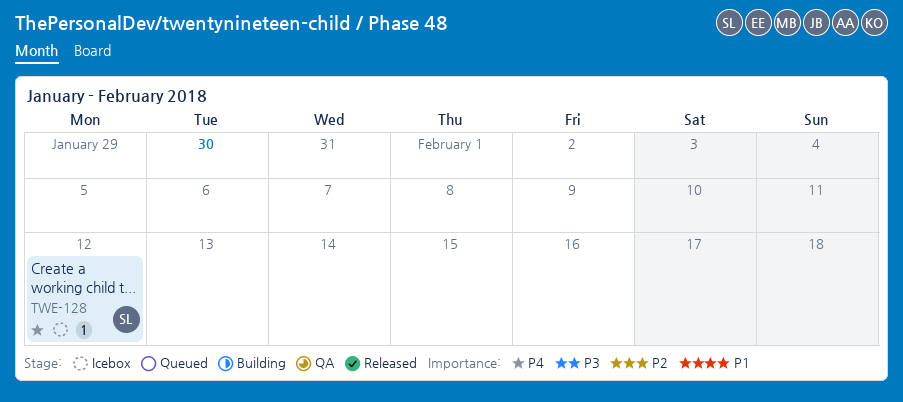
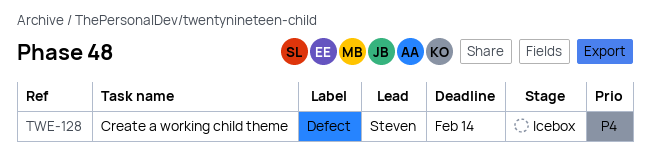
TWE-128, due: Feb 12 -> Feb 14

